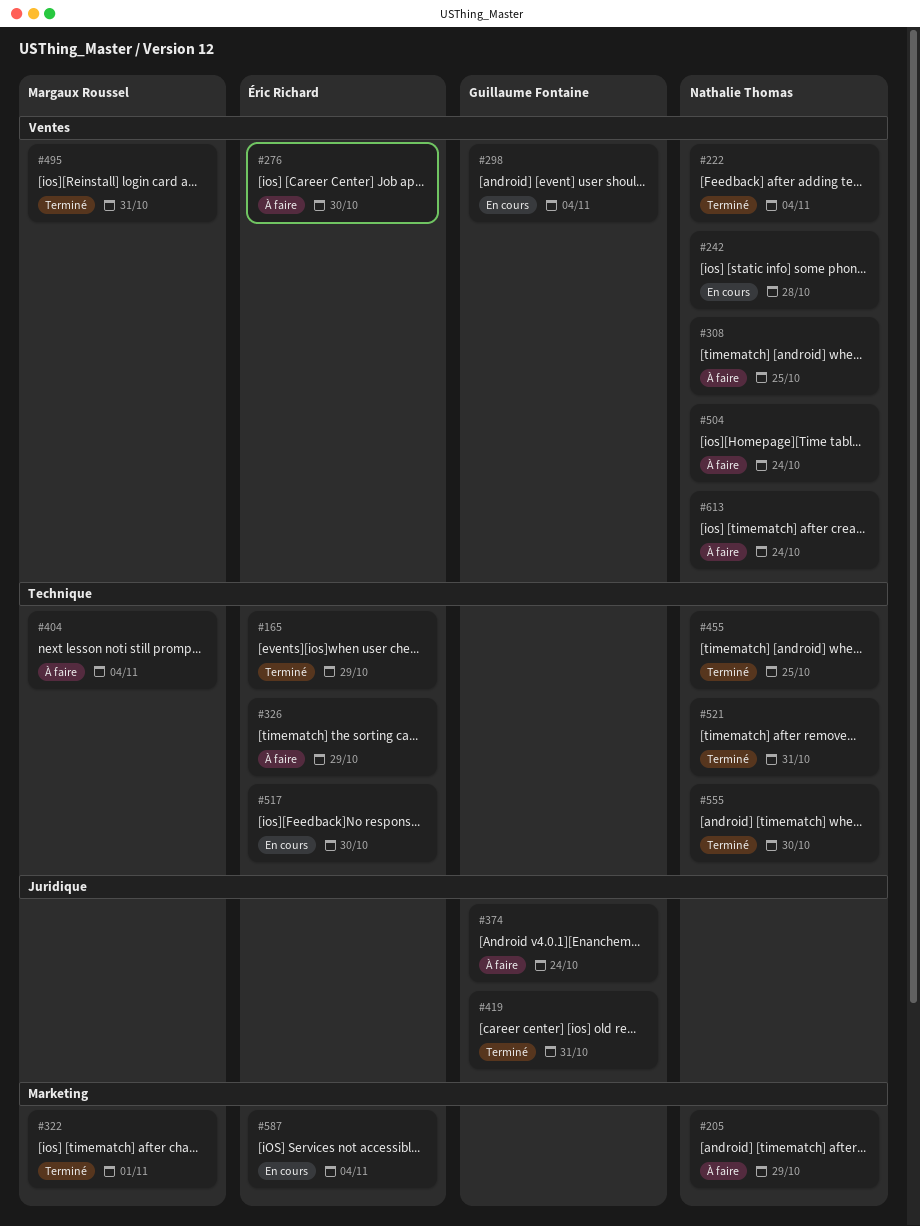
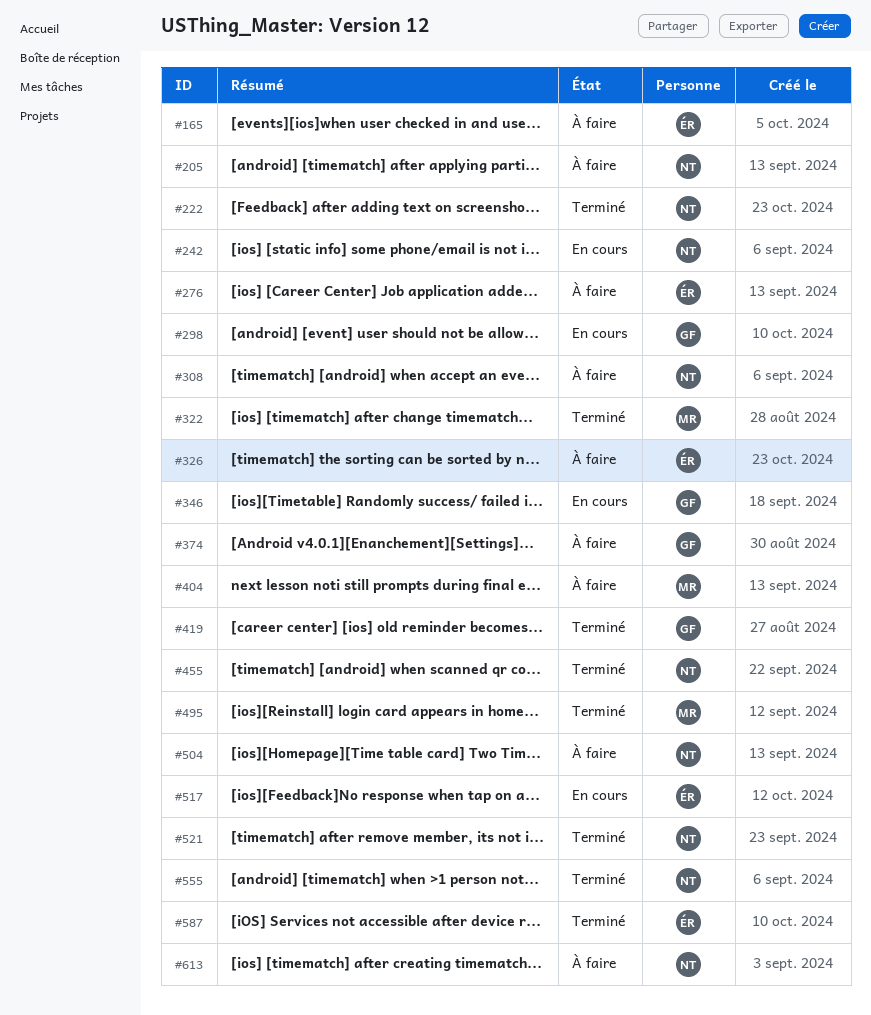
#165, status: Terminé -> À faire
#346: none -> present
#587, status: En cours -> Terminé

